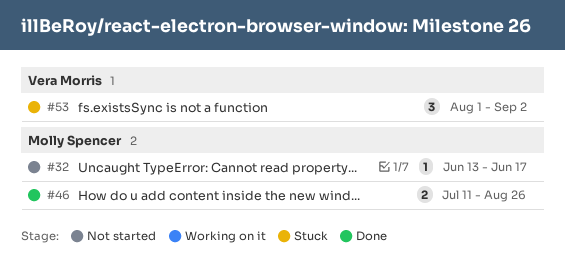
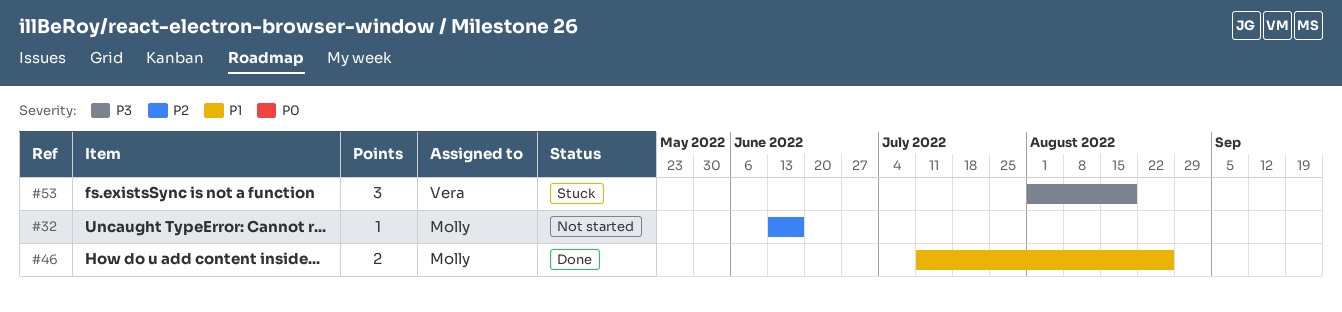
#53, due: Sep 2 -> Aug 19

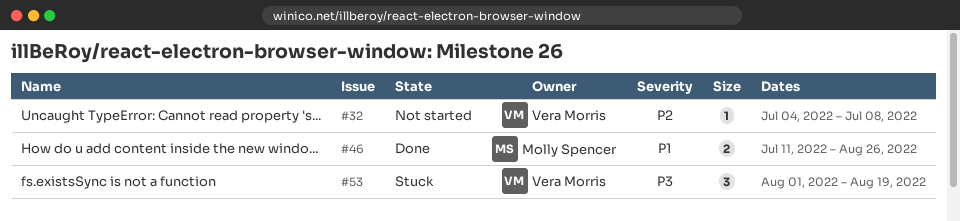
#32, owner: Molly Spencer -> Vera Morris
#32, start: Jun 13 -> Jul 4
#32, due: Jun 17 -> Jul 8

